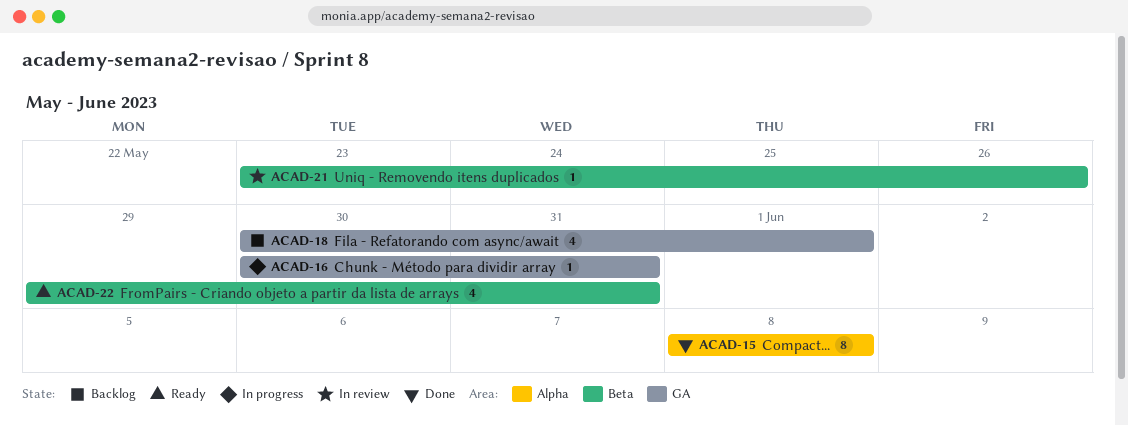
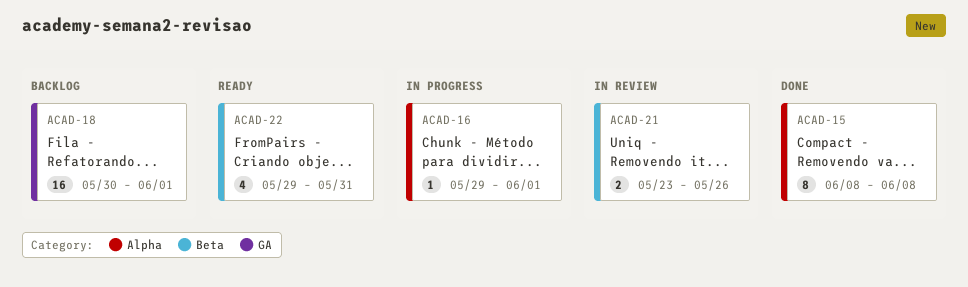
ACAD-16, label: GA -> Alpha
ACAD-16, start: May 30 -> May 29
ACAD-16, due: May 31 -> Jun 1
ACAD-18, estimate: 4 -> 16
ACAD-21, estimate: 1 -> 2

